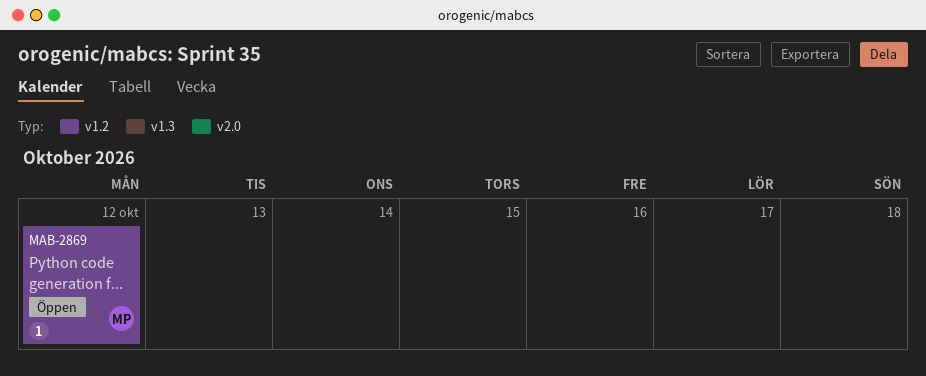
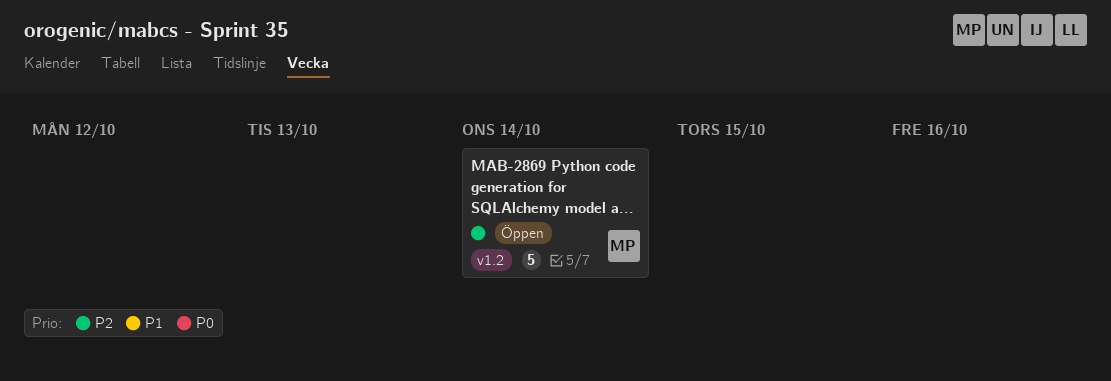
MAB-2869, estimate: 1 -> 5
MAB-2869, due: Oct 12 -> Oct 14

